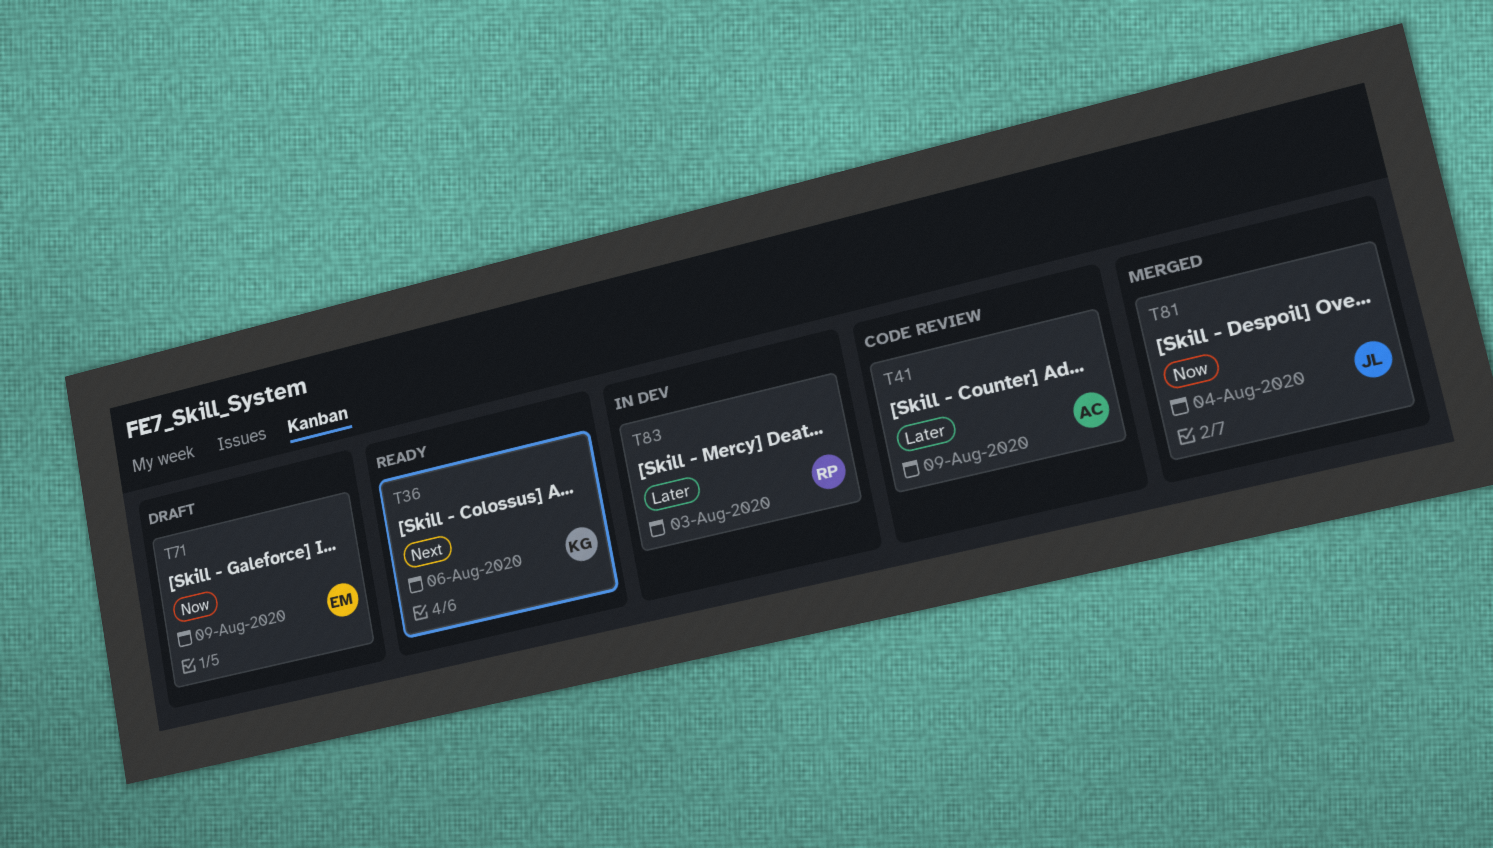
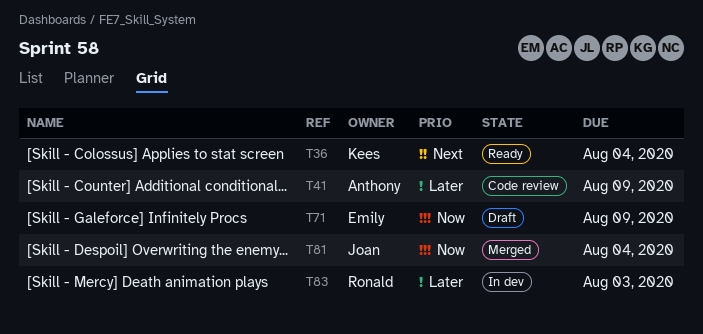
T36, due: Aug 6 -> Aug 4

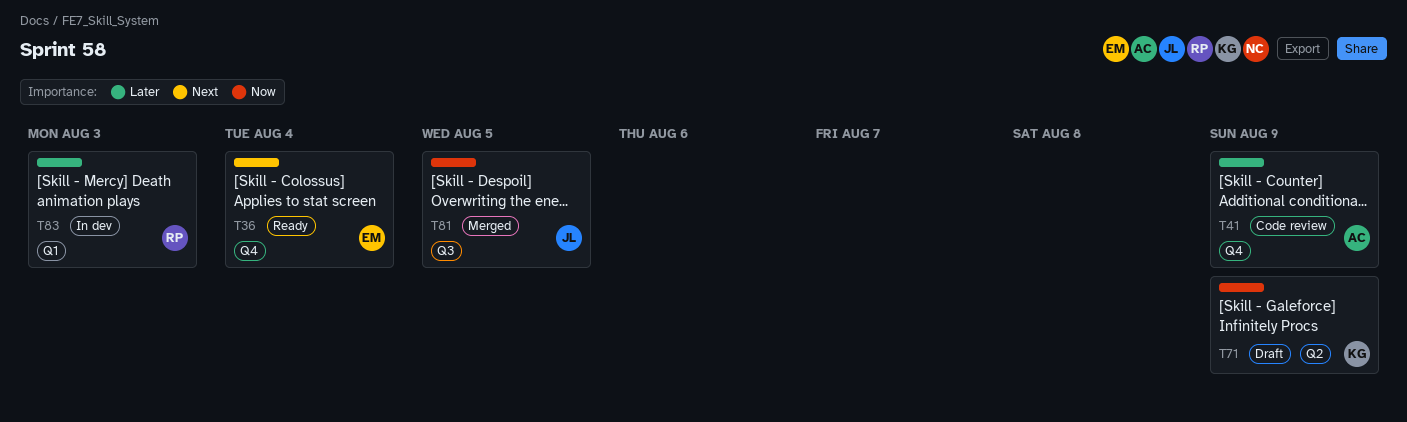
T36, owner: Kees -> Emily
T71, owner: Emily -> Kees
T81, due: Aug 4 -> Aug 5

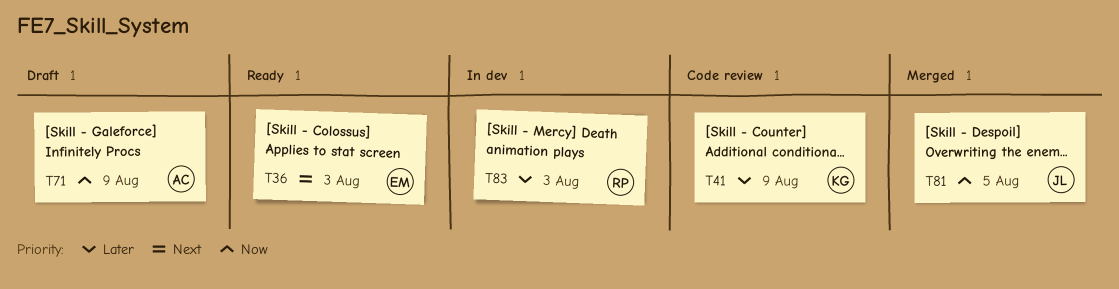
T36, due: Aug 4 -> Aug 3
T41, owner: AC -> KG
T71, owner: KG -> AC

